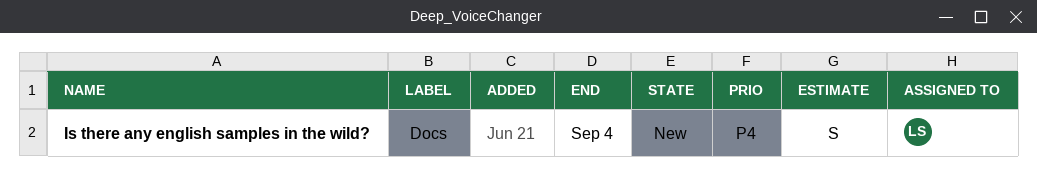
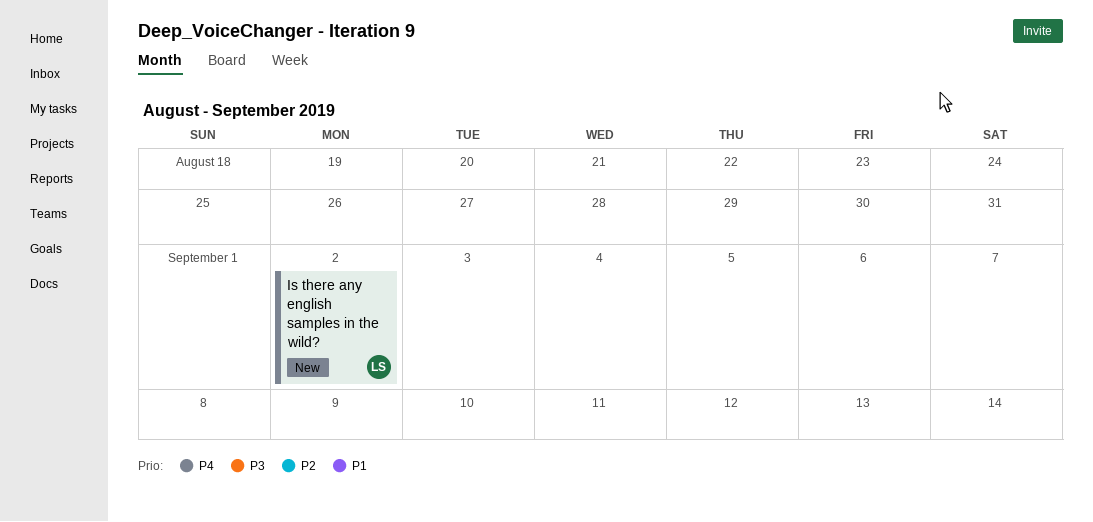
Is there any english samples in the wild?, due: Sep 4 -> Sep 2

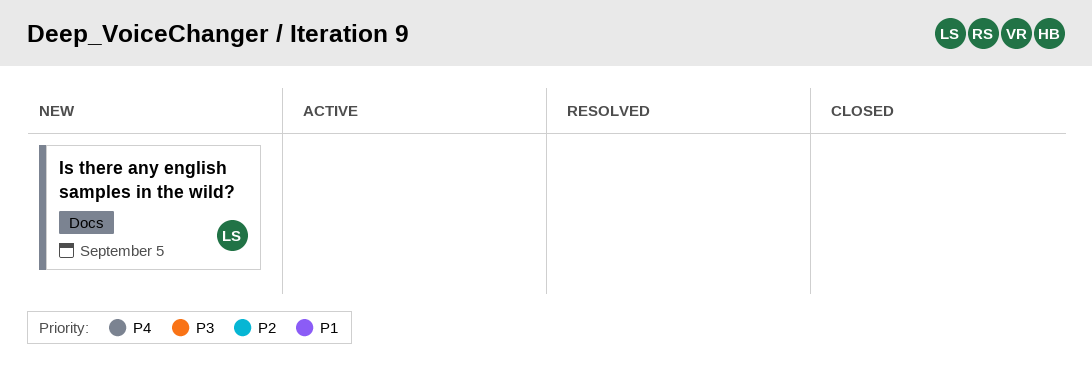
Is there any english samples in the wild?, due: Sep 2 -> Sep 5

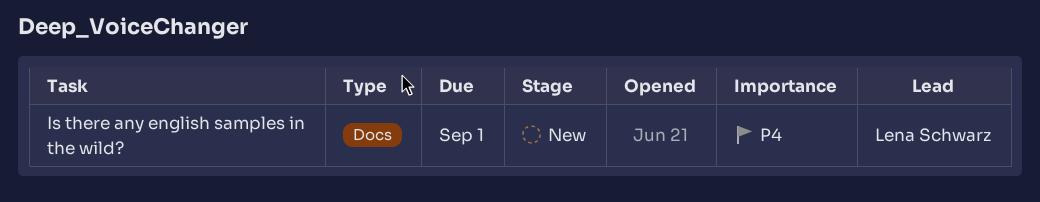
Is there any english samples in the wild?, due: Sep 5 -> Sep 1

